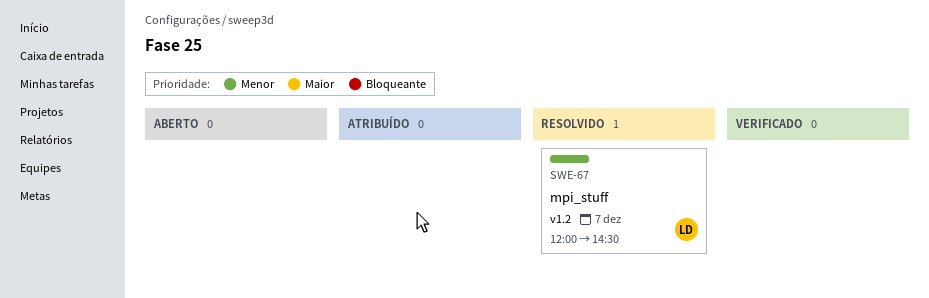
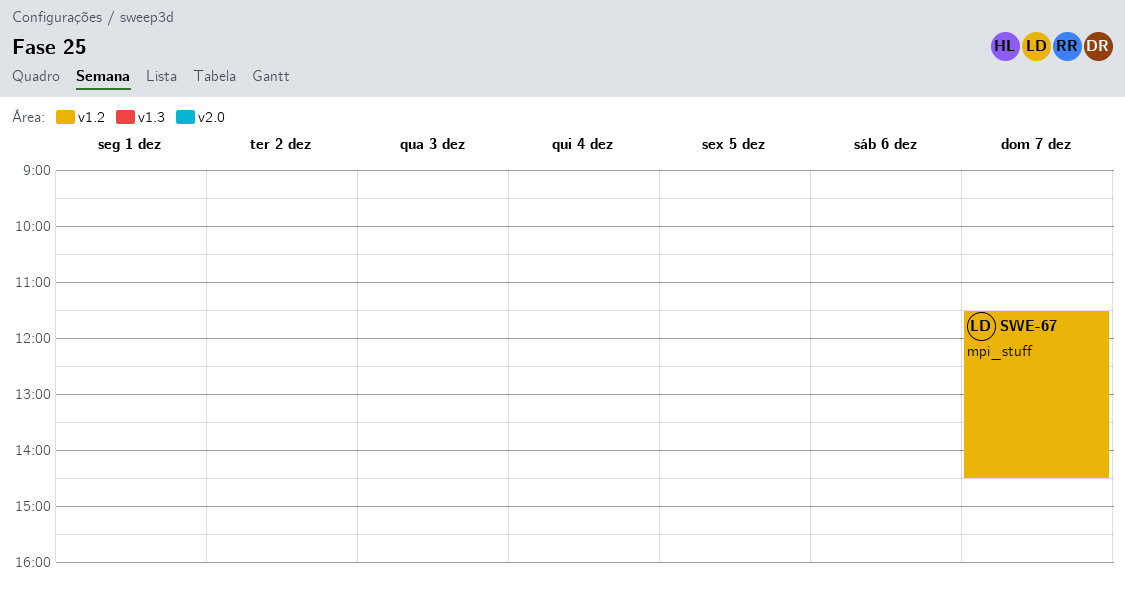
SWE-67, begins: 12:00 -> 11:30

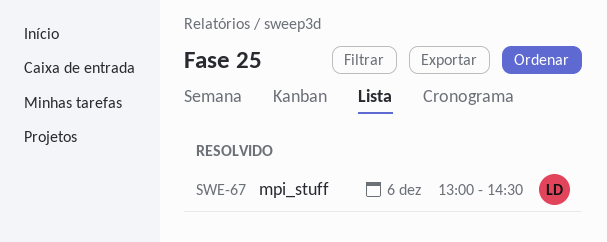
SWE-67, day: Dec 7 -> Dec 6
SWE-67, begins: 11:30 -> 13:00

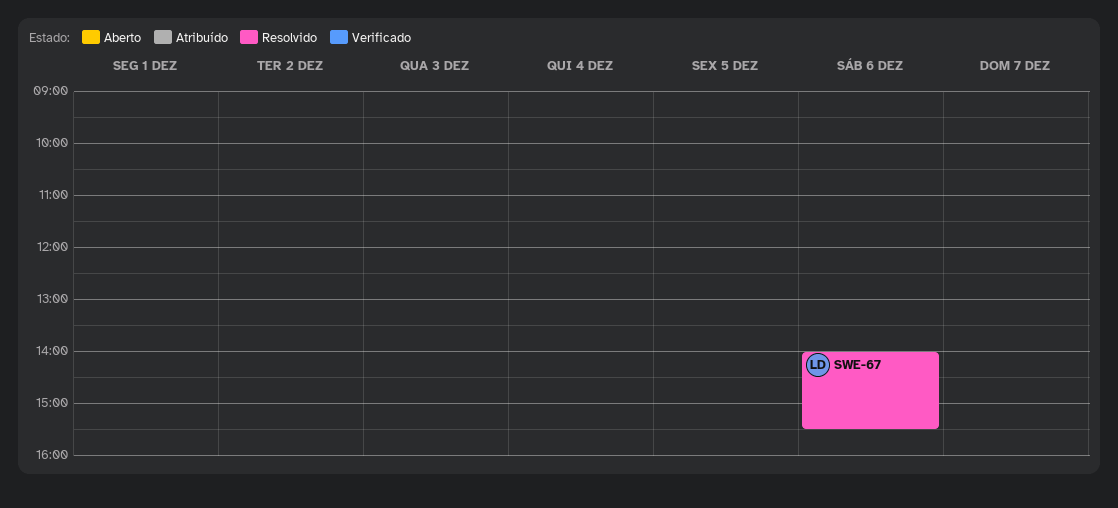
SWE-67, begins: 13:00 -> 14:00
SWE-67, ends: 14:30 -> 15:30

